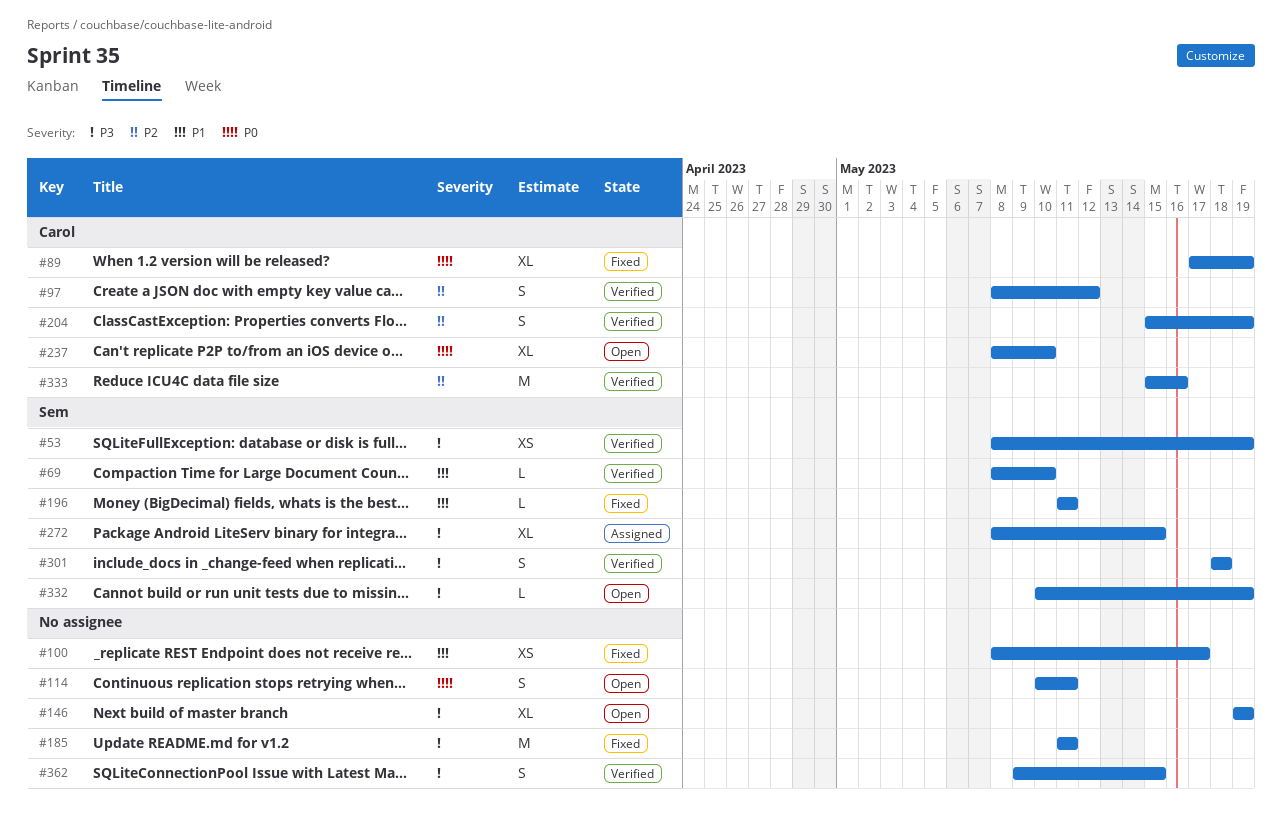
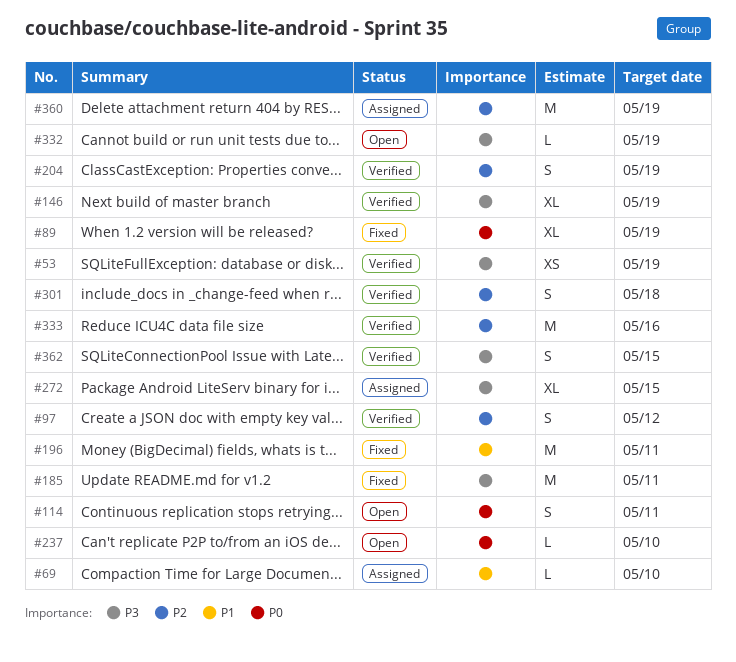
#69, status: Verified -> Assigned
#100: present -> none
#146, status: Open -> Verified
#196, estimate: L -> M
#237, estimate: XL -> L
#301, priority: P3 -> P2
#360: none -> present

